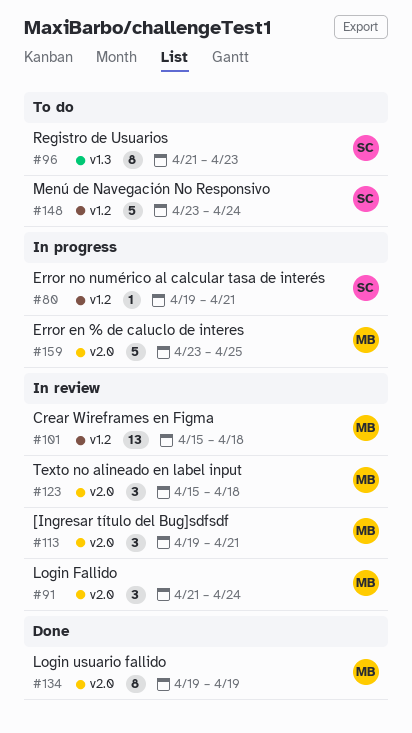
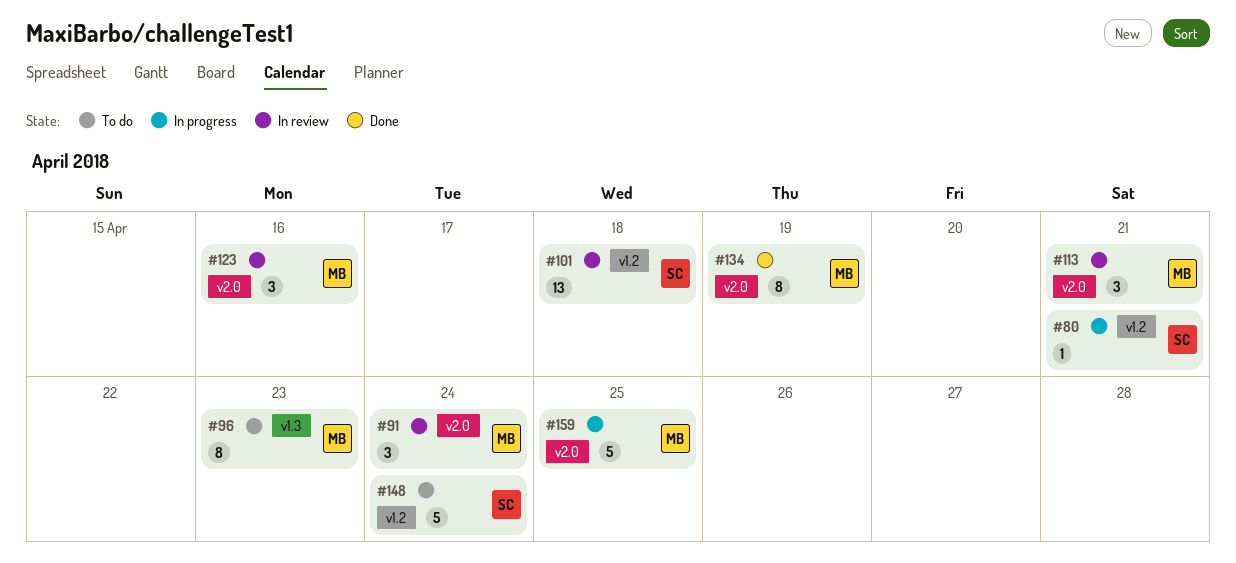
#96, owner: SC -> MB
#101, owner: MB -> SC
#123, due: Apr 18 -> Apr 16

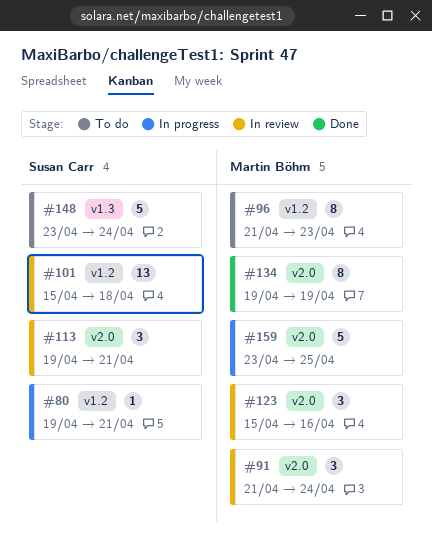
#96, label: v1.3 -> v1.2
#113, owner: Martin Böhm -> Susan Carr
#148, label: v1.2 -> v1.3

